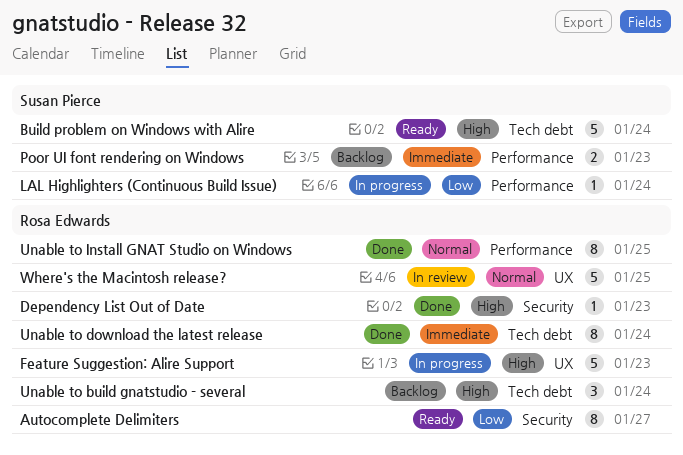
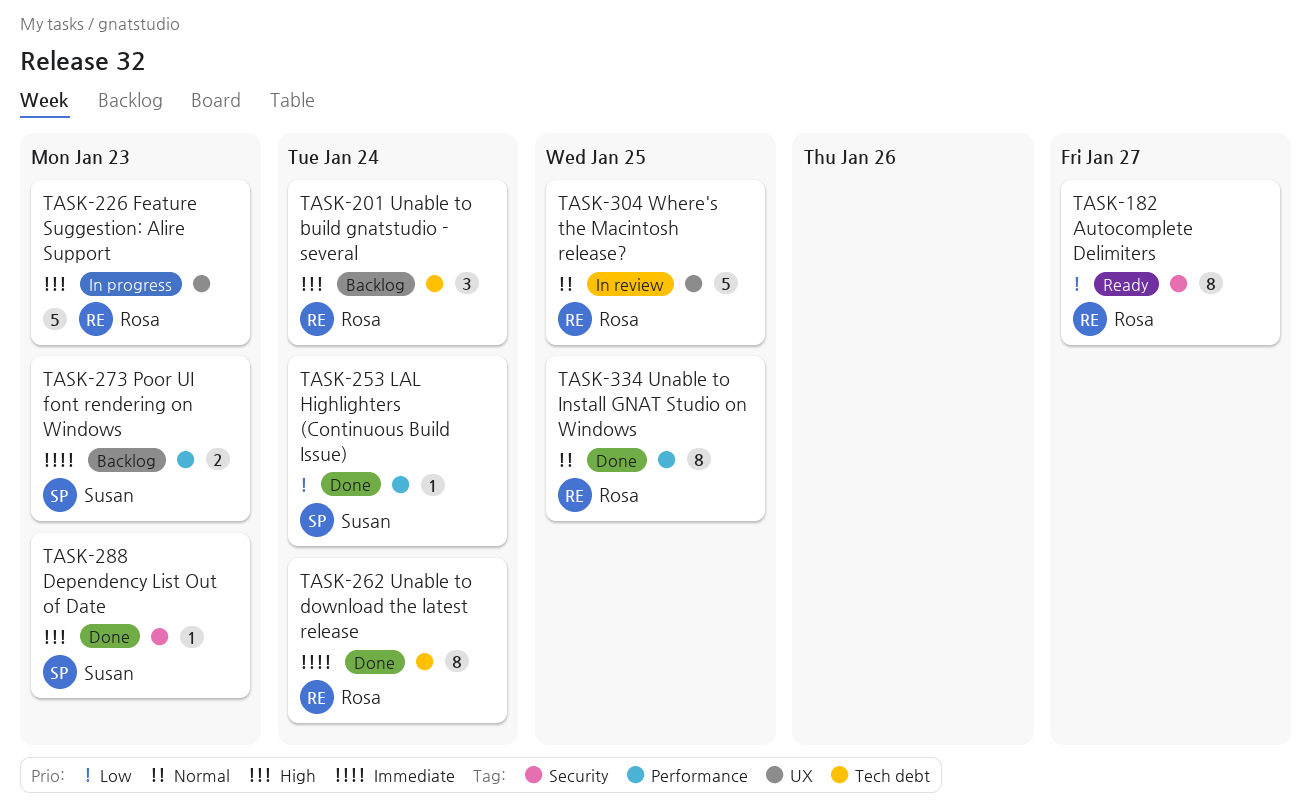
Build problem on Windows with Alire: present -> none
Dependency List Out of Date, owner: Rosa Edwards -> Susan Pierce
LAL Highlighters (Continuous Build Issue), status: In progress -> Done

